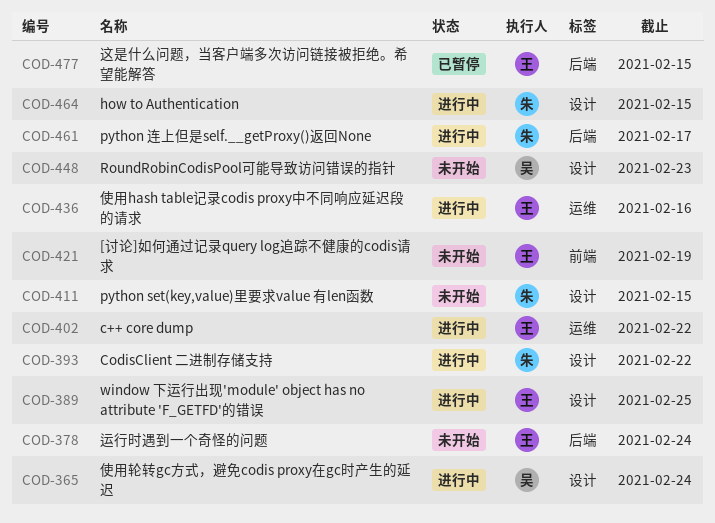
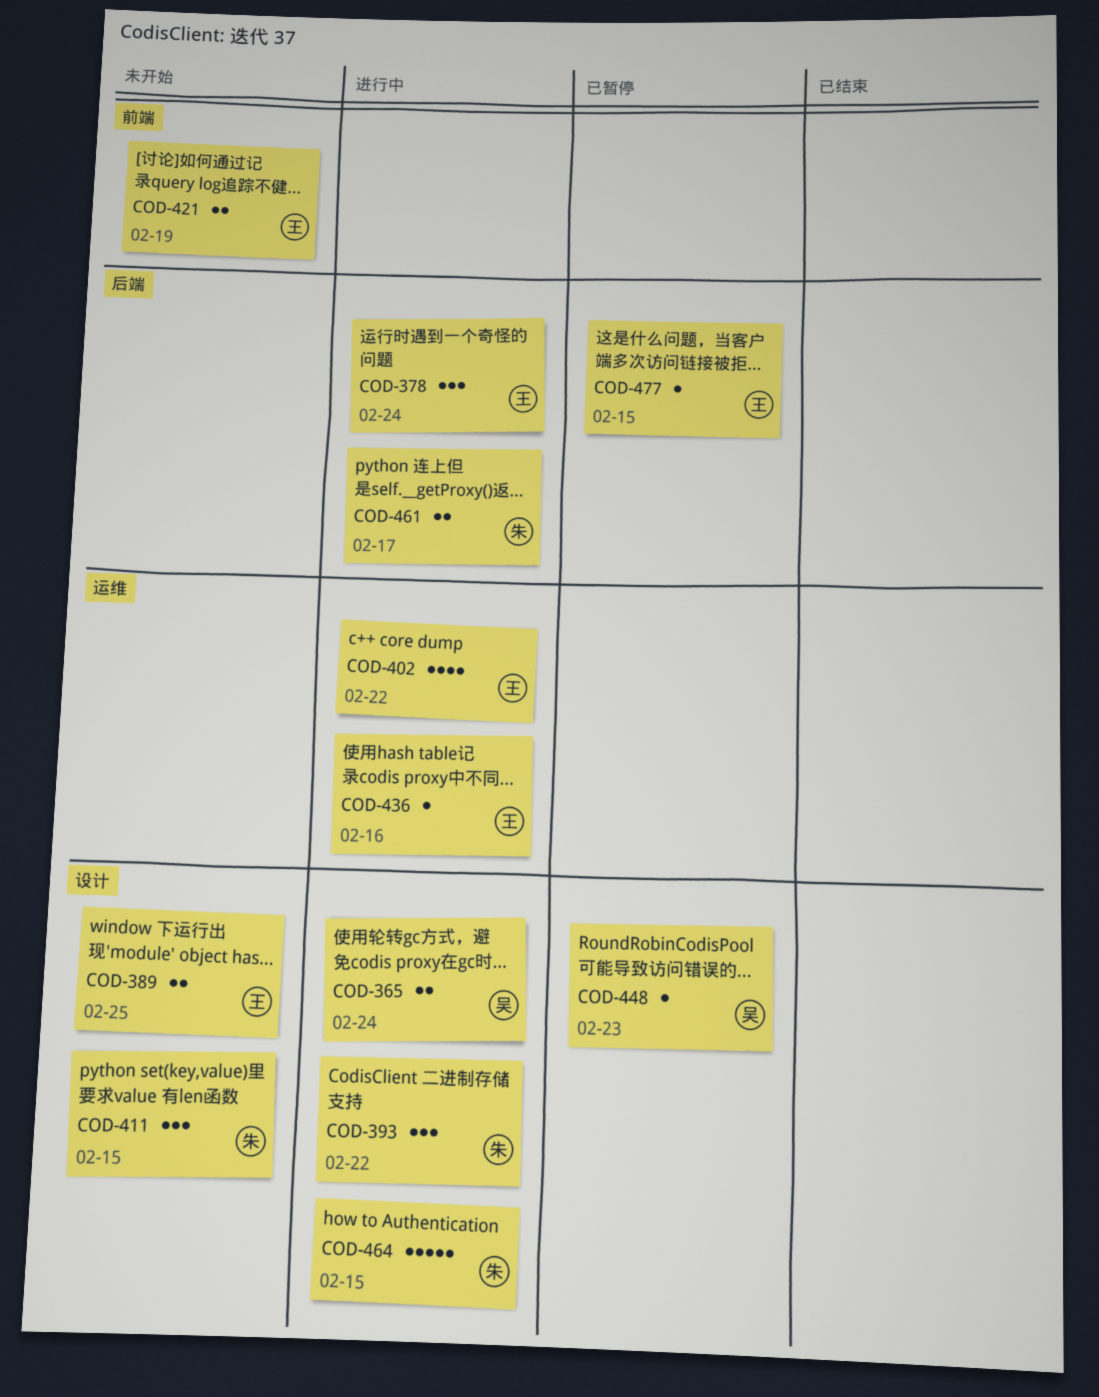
COD-378, status: 未开始 -> 进行中
COD-389, status: 进行中 -> 未开始
COD-448, status: 未开始 -> 已暂停

